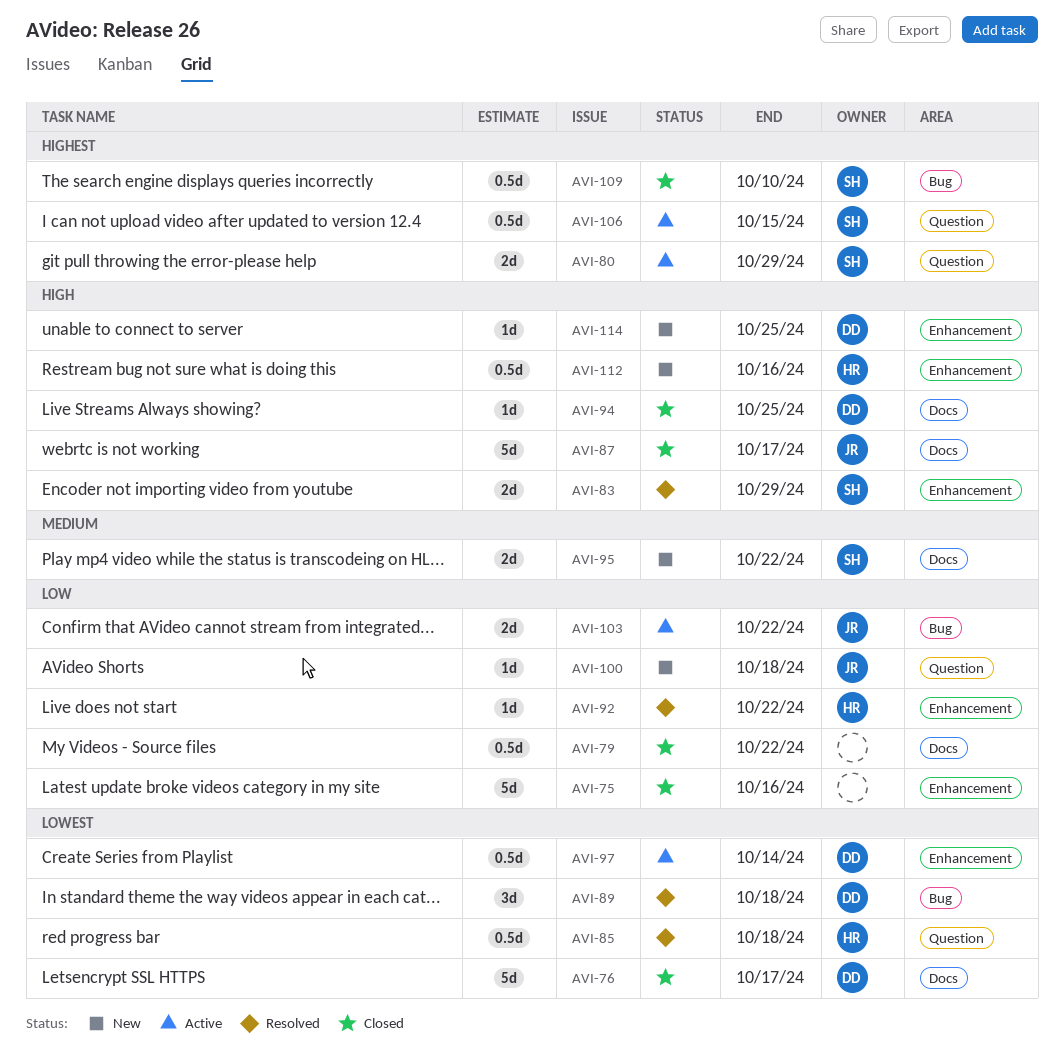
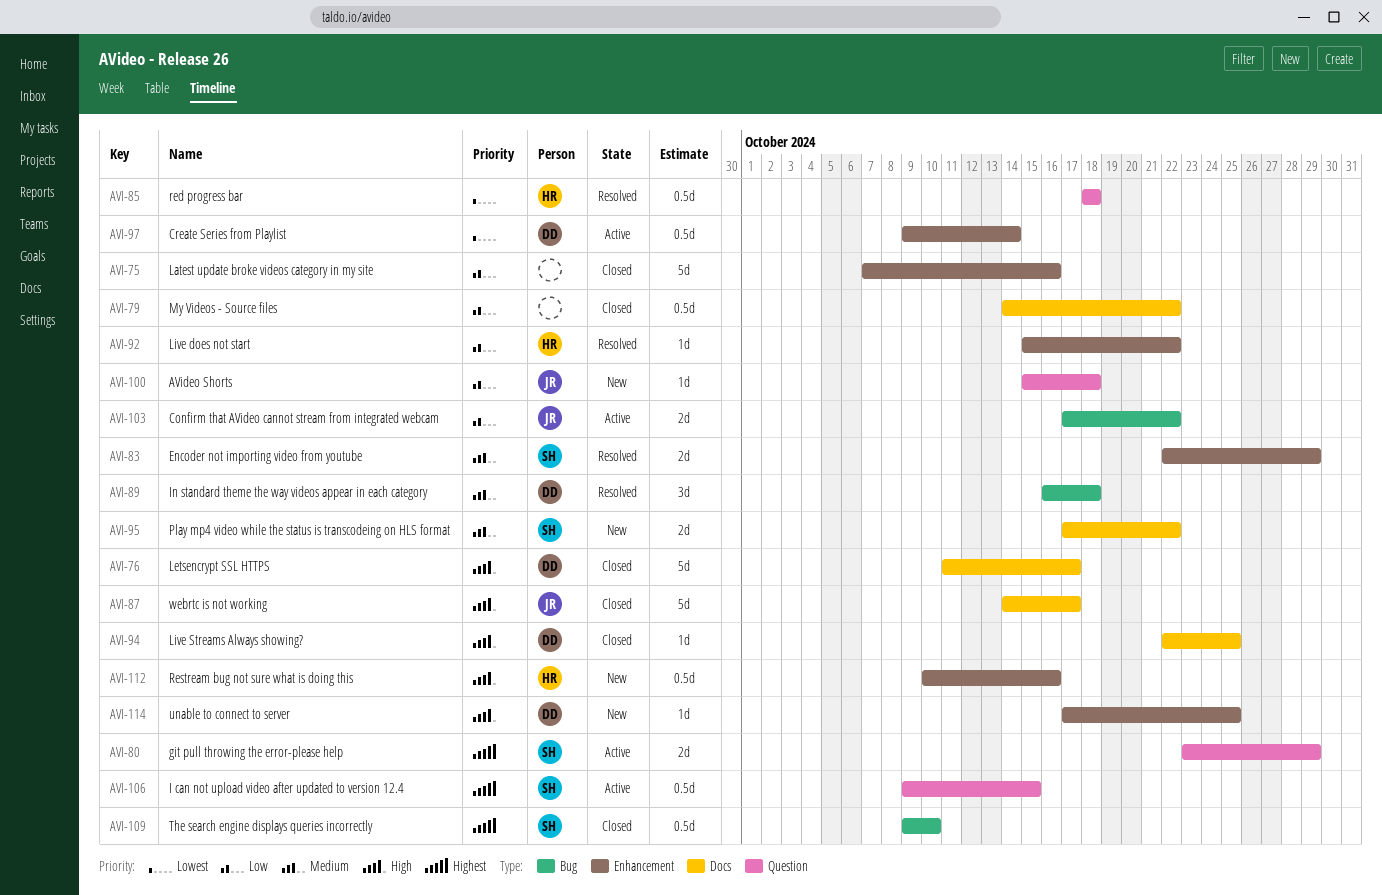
AVI-76, priority: Lowest -> High
AVI-83, priority: High -> Medium
AVI-89, priority: Lowest -> Medium

